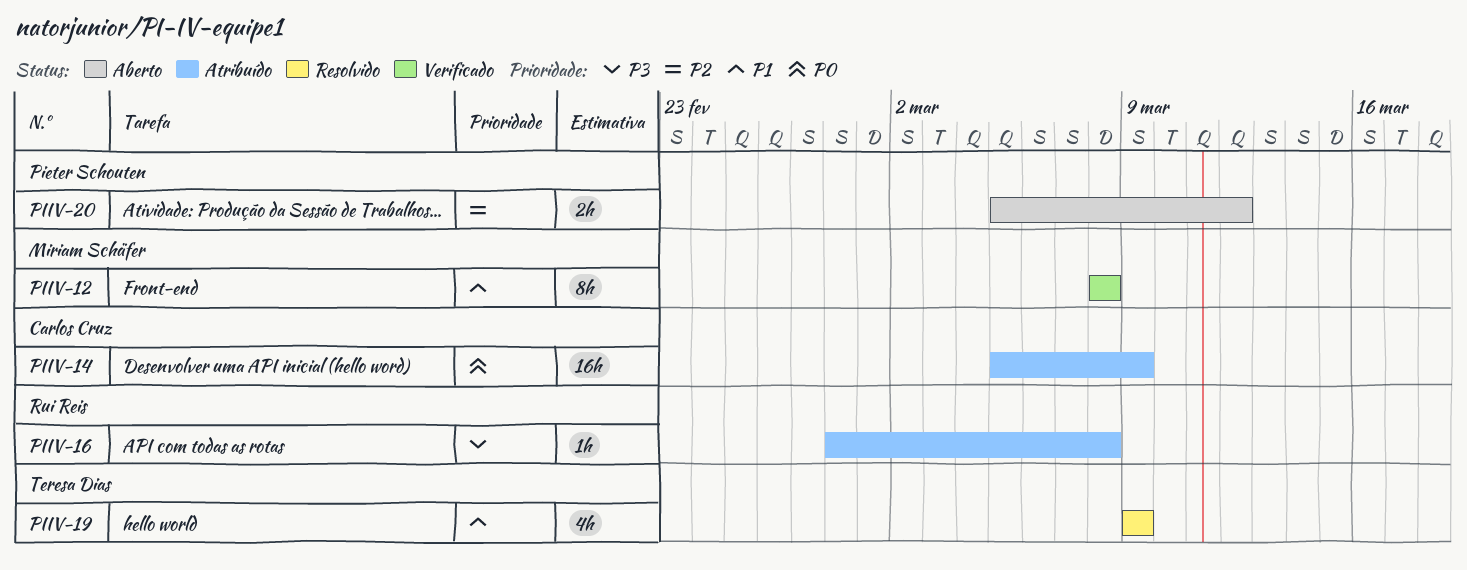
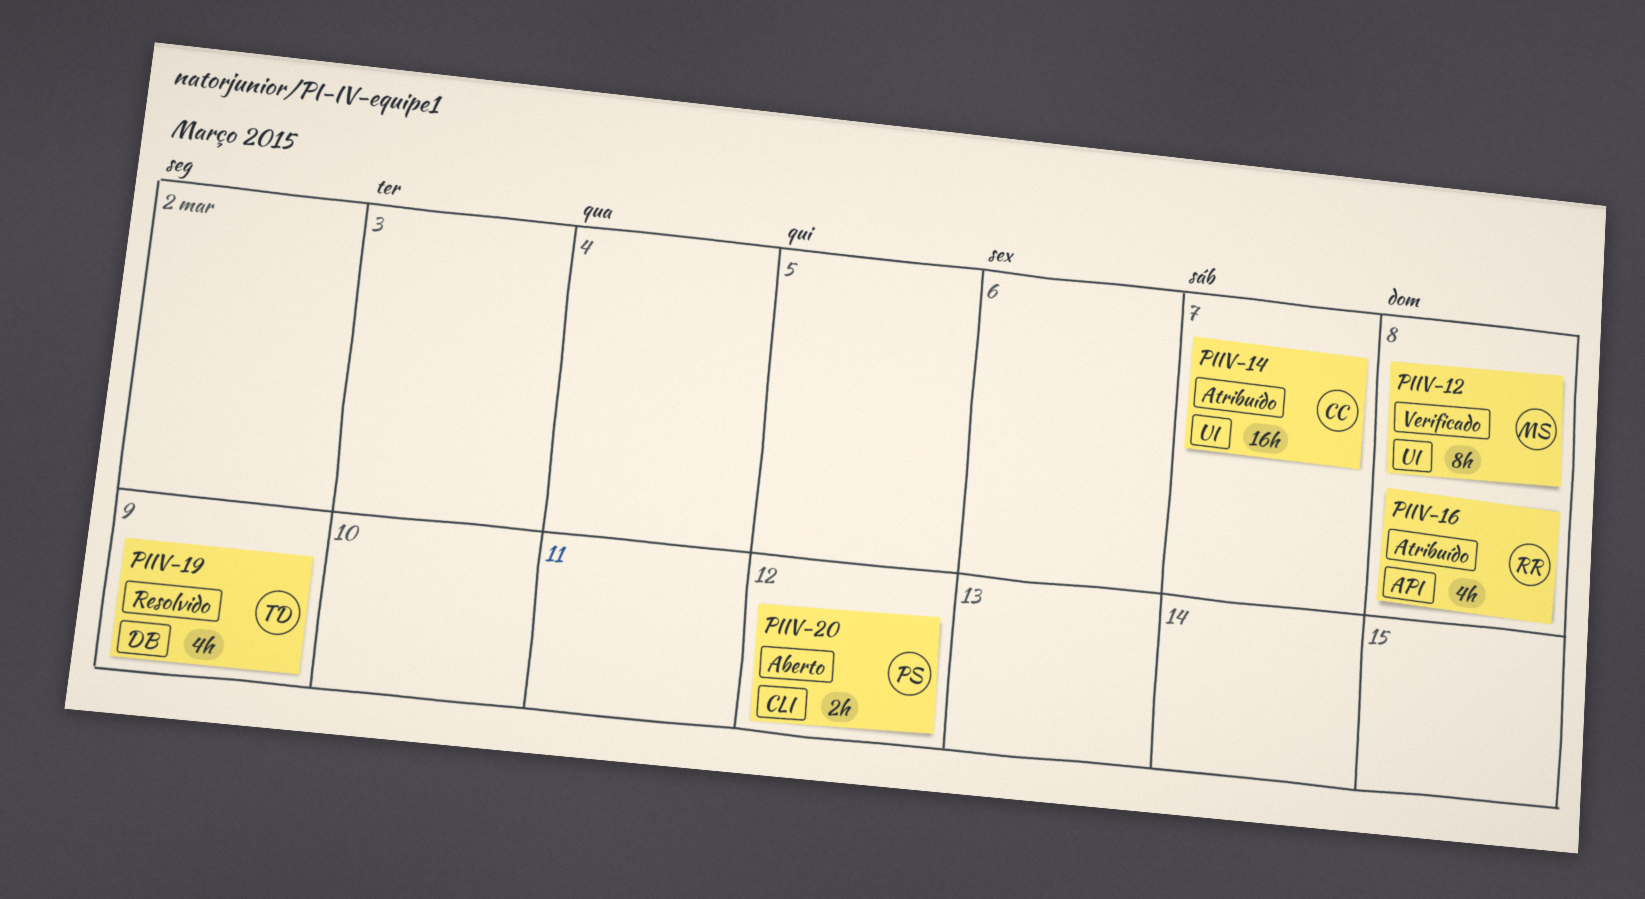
PIIV-14, due: Mar 9 -> Mar 7
PIIV-16, estimate: 1h -> 4h

